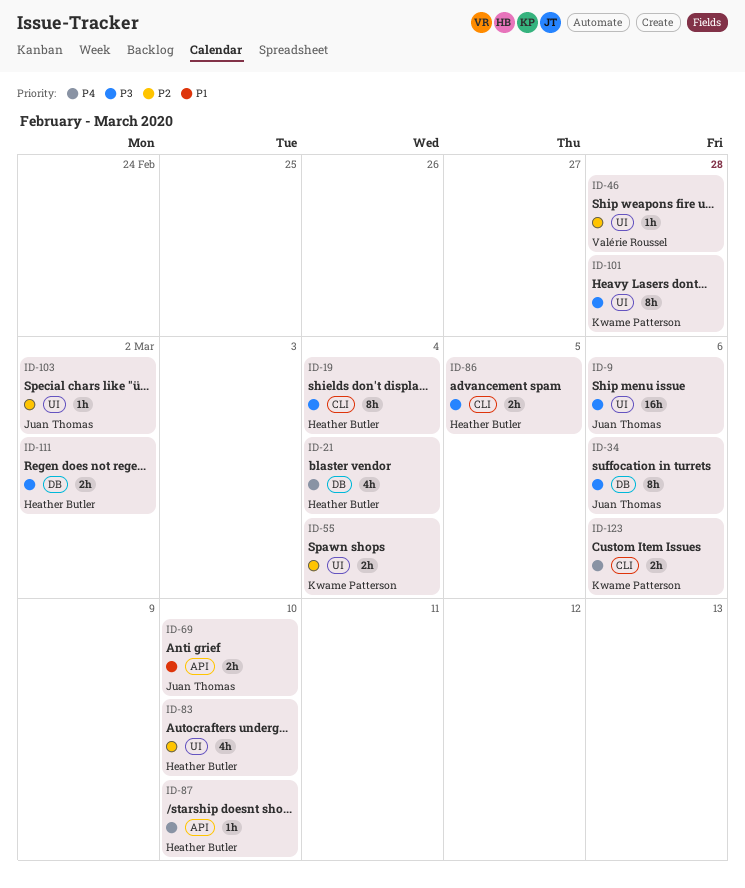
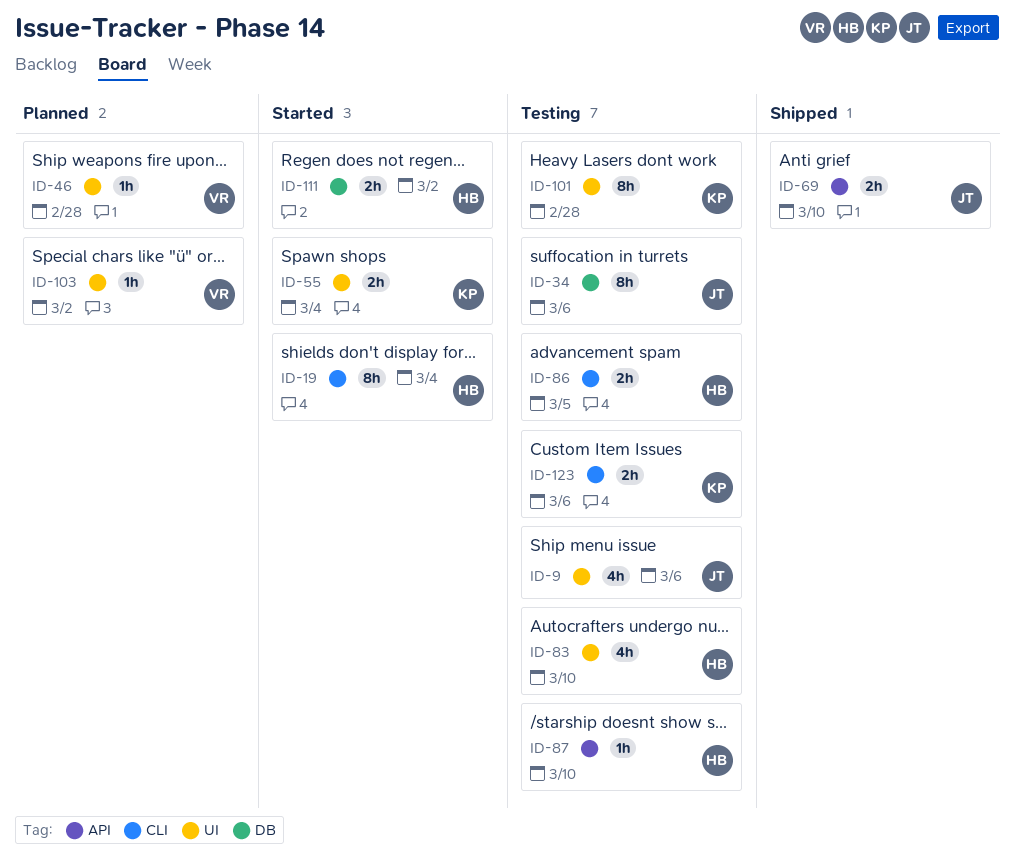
ID-9, estimate: 16h -> 4h
ID-21: present -> none
ID-103, owner: Juan Thomas -> Valérie Roussel

